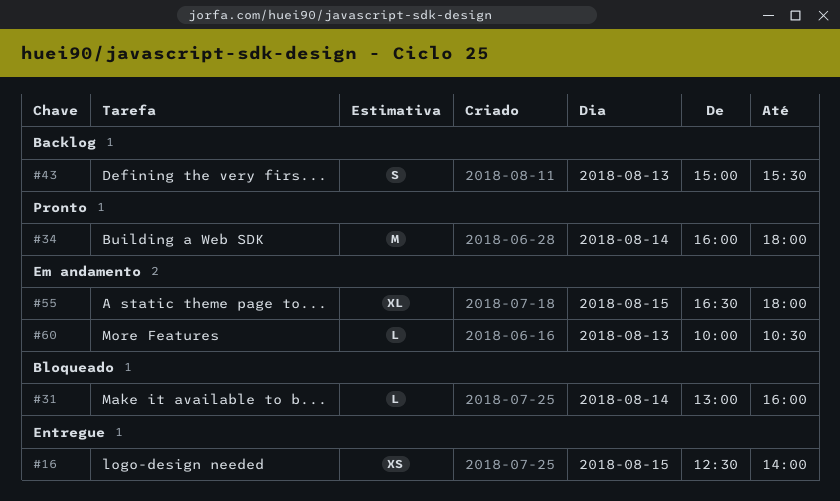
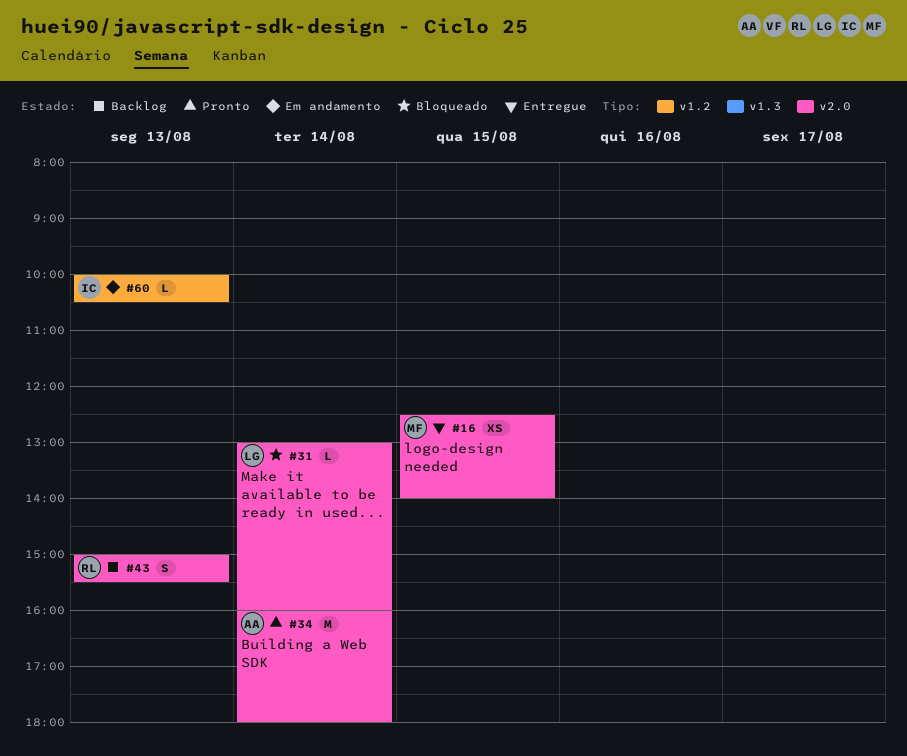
#55: present -> none

